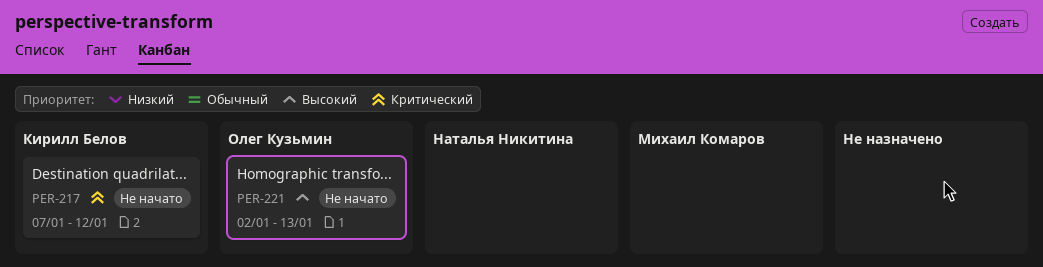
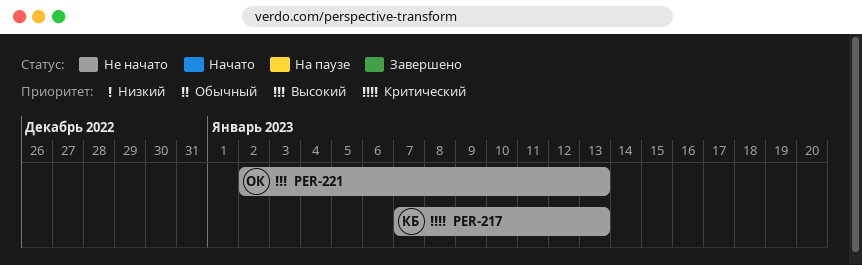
PER-217, due: Jan 12 -> Jan 13

